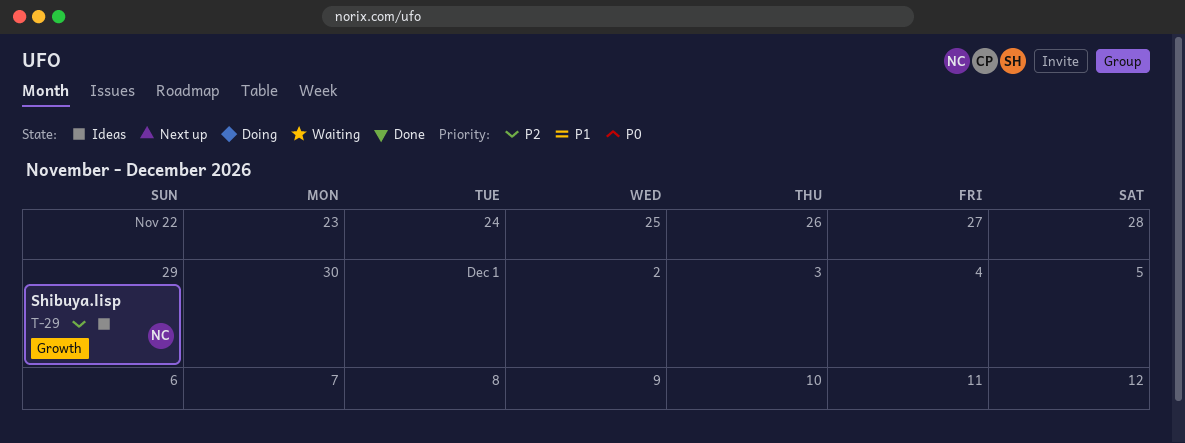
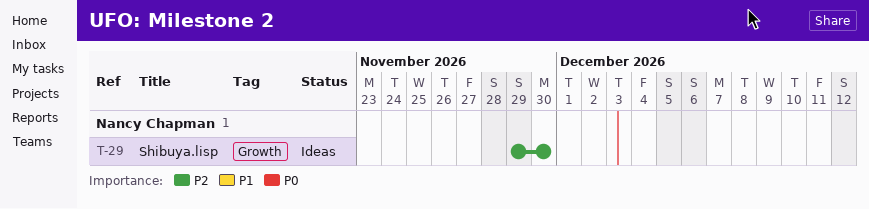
T-29, due: Nov 29 -> Nov 30

